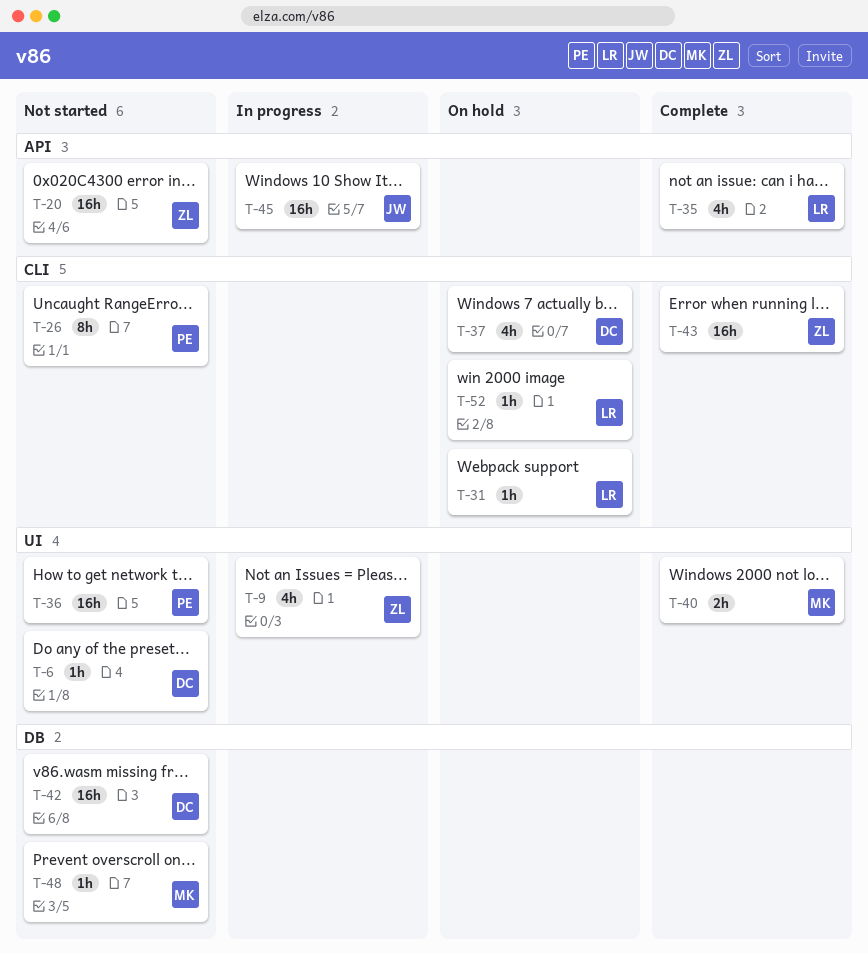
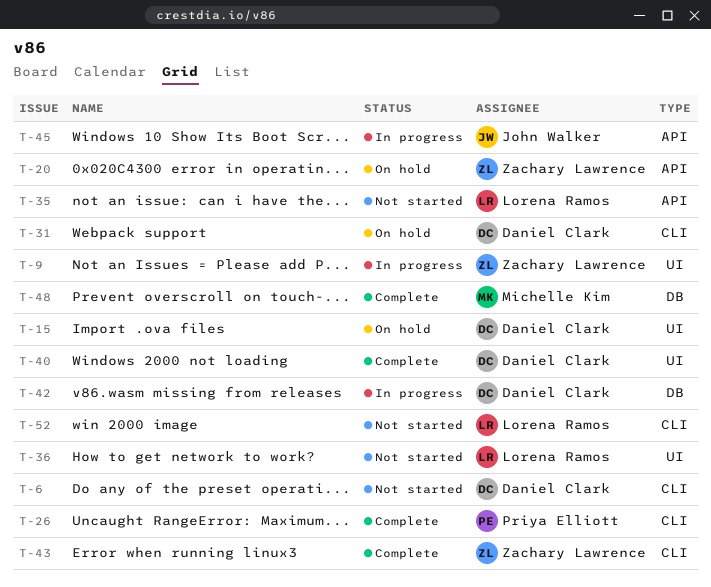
T-6, label: UI -> CLI
T-15: none -> present
T-20, status: Not started -> On hold
T-26, status: Not started -> Complete
T-31, owner: Lorena Ramos -> Daniel Clark
T-35, status: Complete -> Not started
T-36, owner: Priya Elliott -> Lorena Ramos
T-37: present -> none
T-40, owner: Michelle Kim -> Daniel Clark
T-42, status: Not started -> In progress
T-48, status: Not started -> Complete
T-52, status: On hold -> Not started

